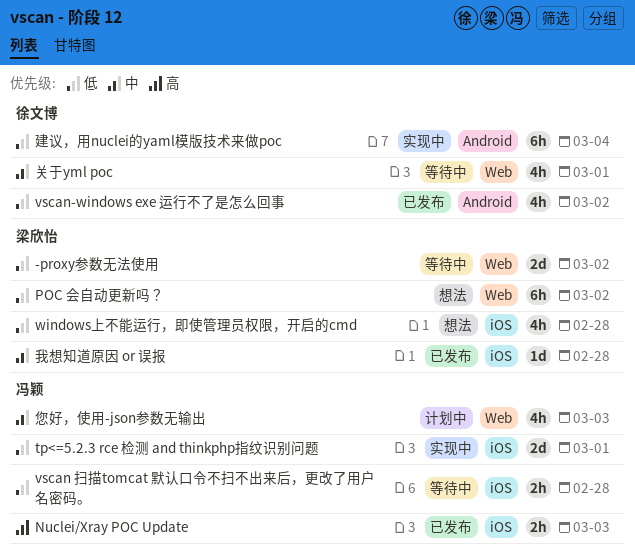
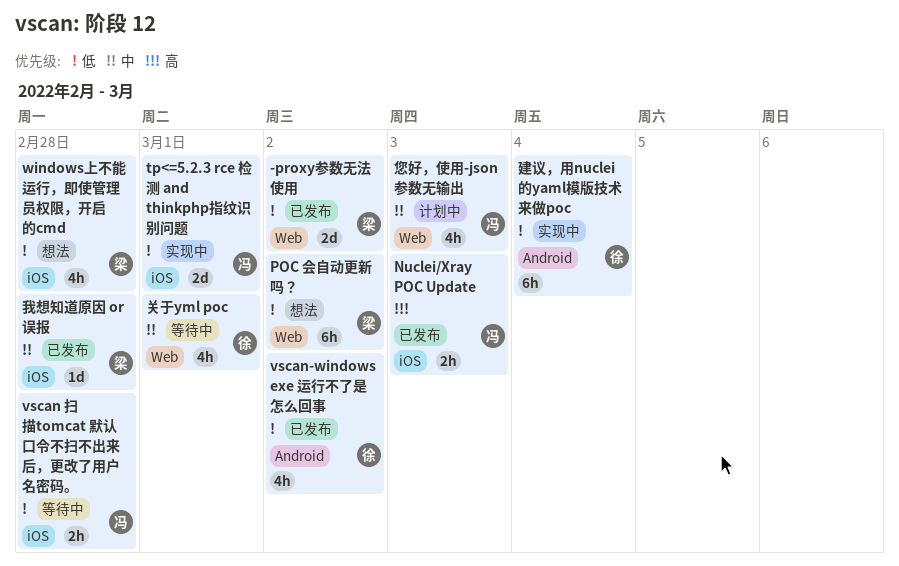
-proxy参数无法使用, status: 等待中 -> 已发布

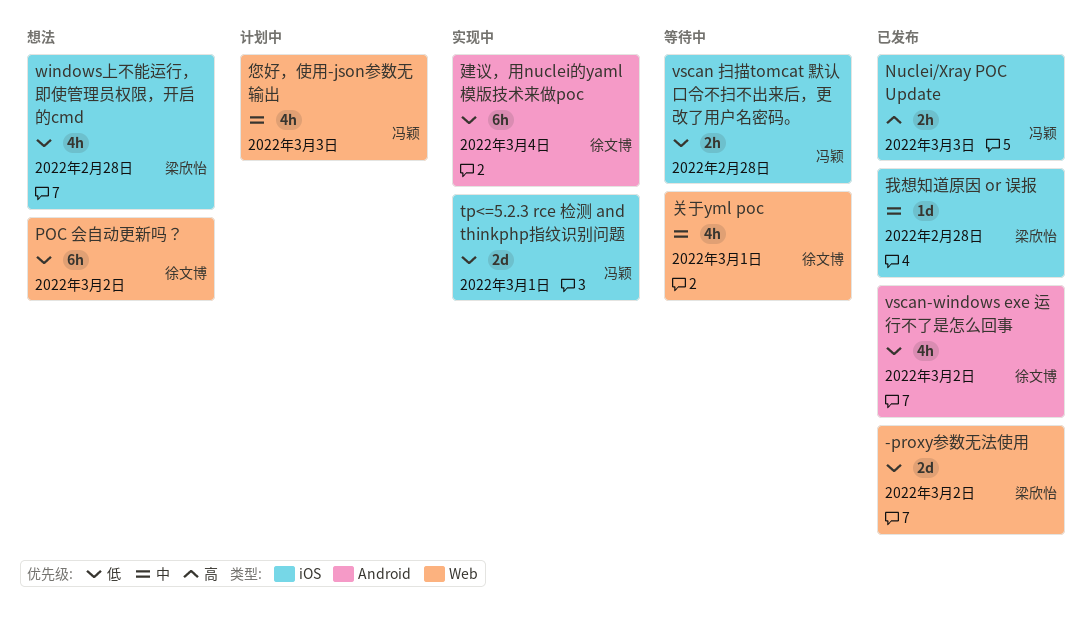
POC 会自动更新吗？, owner: 梁欣怡 -> 徐文博

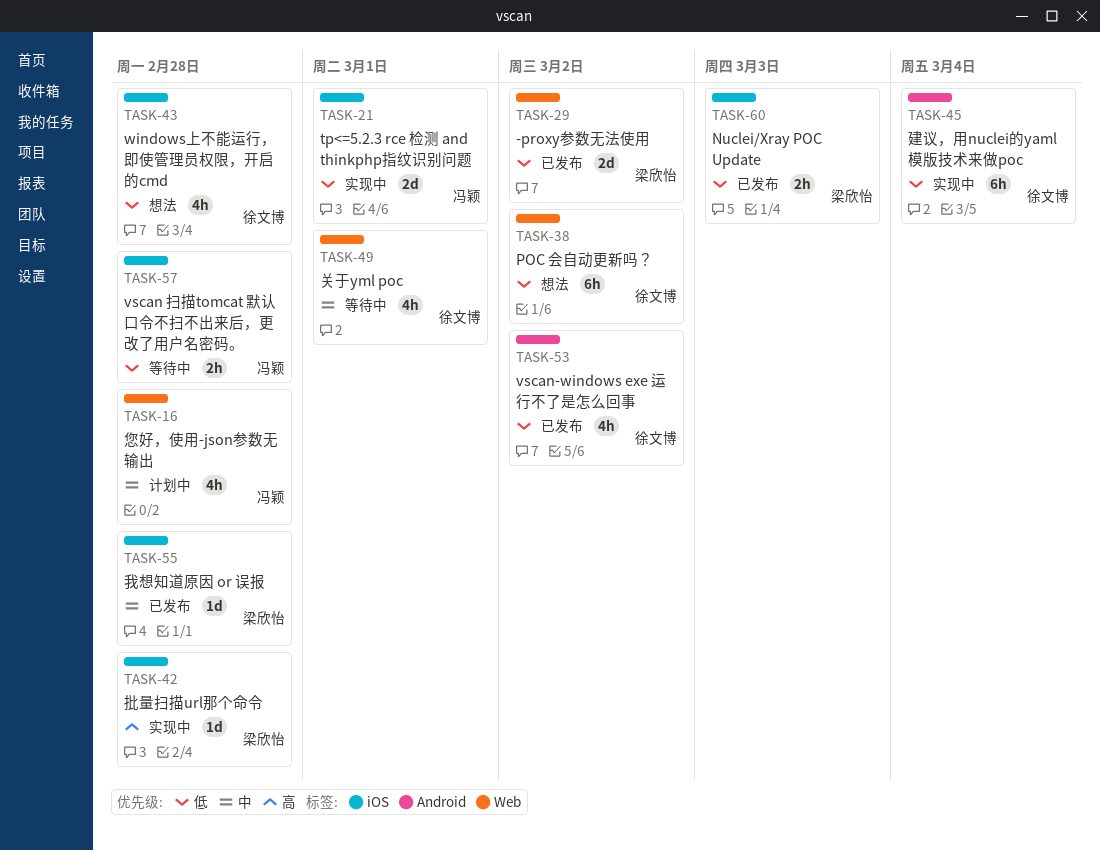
Nuclei/Xray POC Update, owner: 冯颖 -> 梁欣怡
Nuclei/Xray POC Update, priority: 高 -> 低
windows上不能运行，即使管理员权限，开启的cmd, owner: 梁欣怡 -> 徐文博
您好，使用-json参数无输出, due: Mar 3 -> Feb 28
批量扫描url那个命令: none -> present

